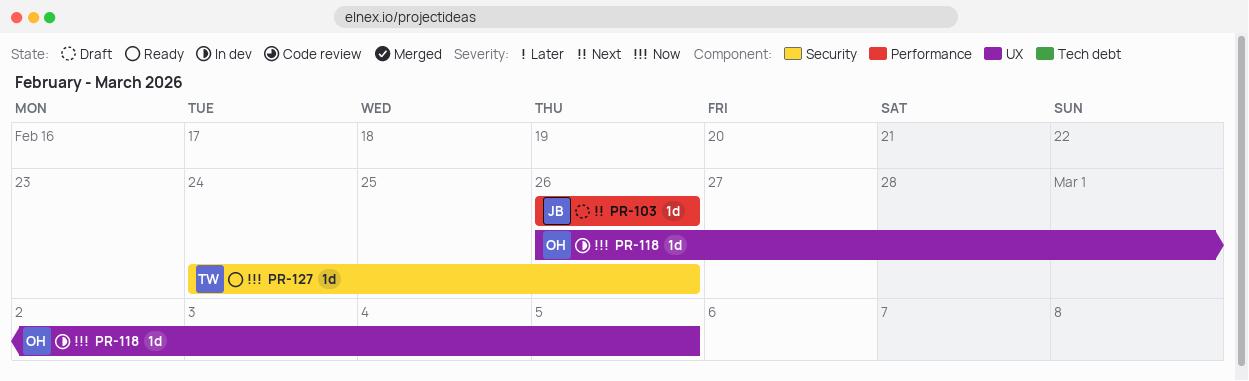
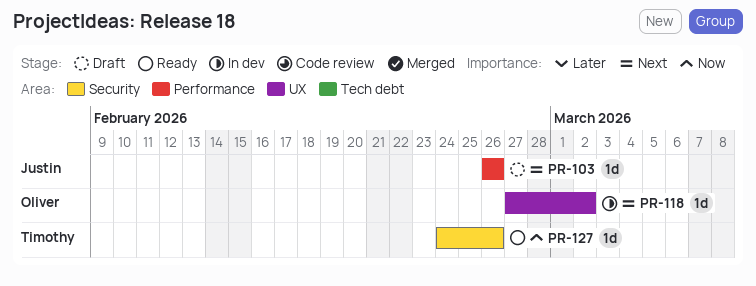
PR-118, priority: Now -> Next
PR-118, start: Feb 26 -> Feb 27
PR-118, due: Mar 5 -> Mar 2

